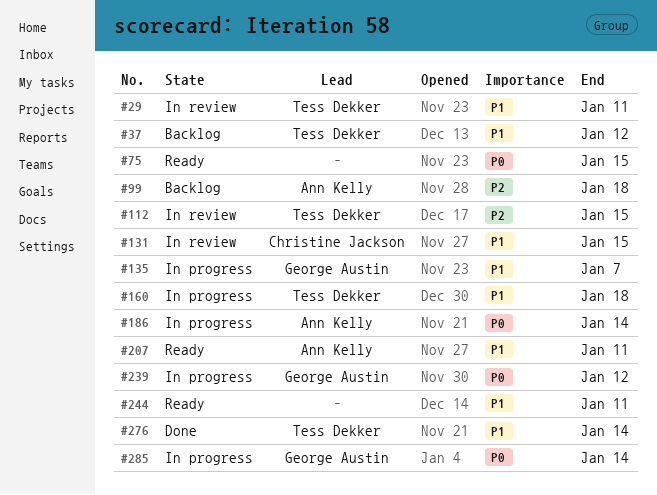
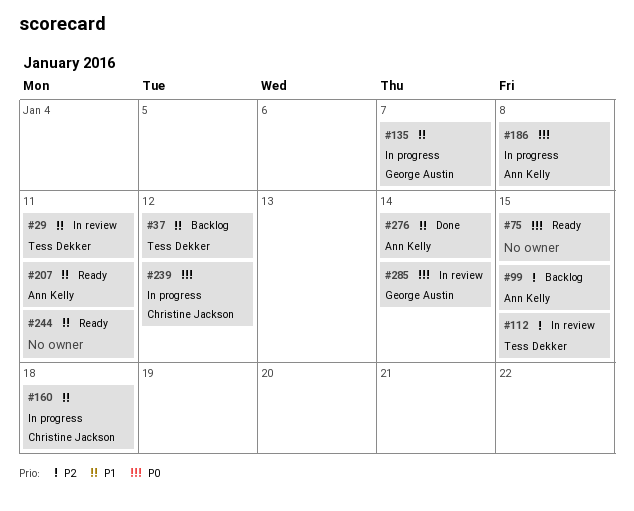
#99, due: Jan 18 -> Jan 15
#131: present -> none
#160, owner: Tess Dekker -> Christine Jackson
#186, due: Jan 14 -> Jan 8
#239, owner: George Austin -> Christine Jackson
#276, owner: Tess Dekker -> Ann Kelly
#285, status: In progress -> In review

